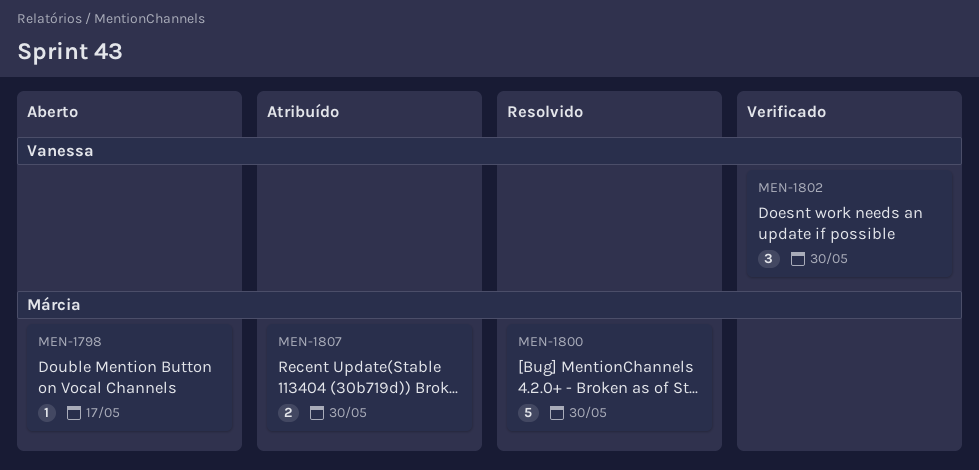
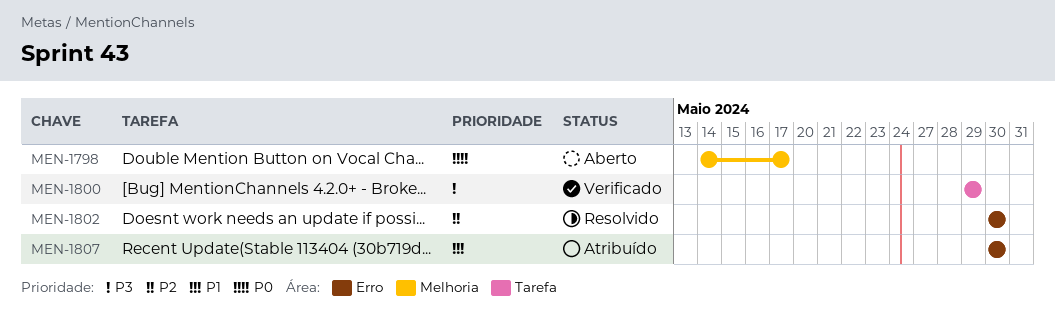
MEN-1800, status: Resolvido -> Verificado
MEN-1800, due: May 30 -> May 29
MEN-1802, status: Verificado -> Resolvido

